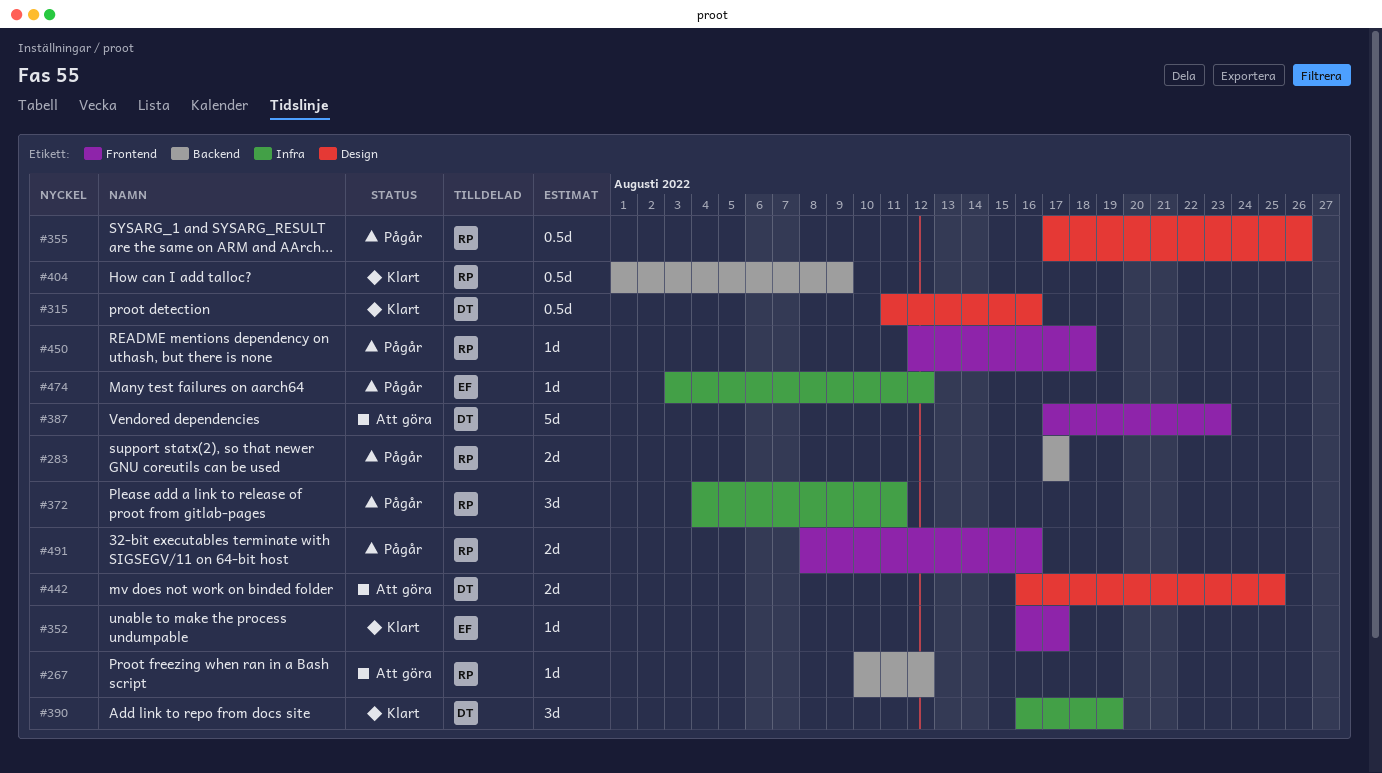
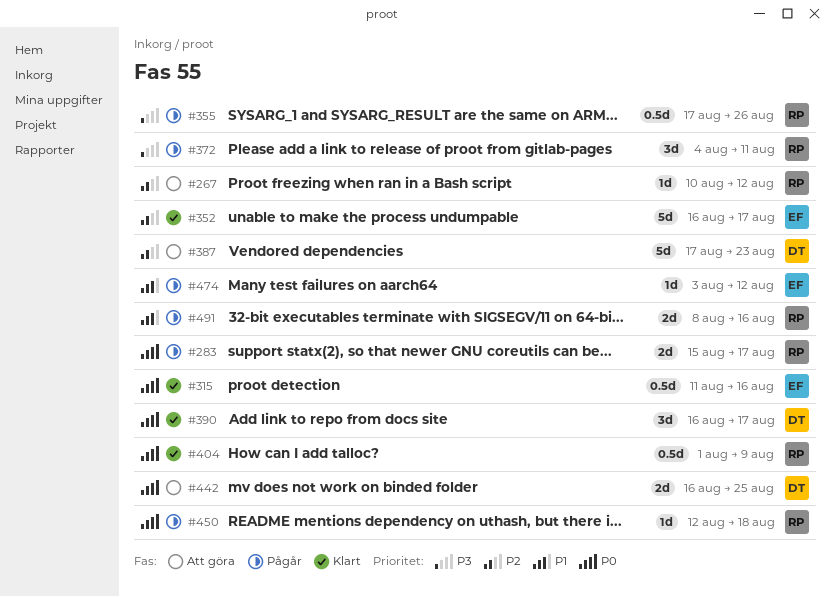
#283, start: Aug 17 -> Aug 15
#315, owner: DT -> EF
#352, estimate: 1d -> 5d
#390, due: Aug 19 -> Aug 17

